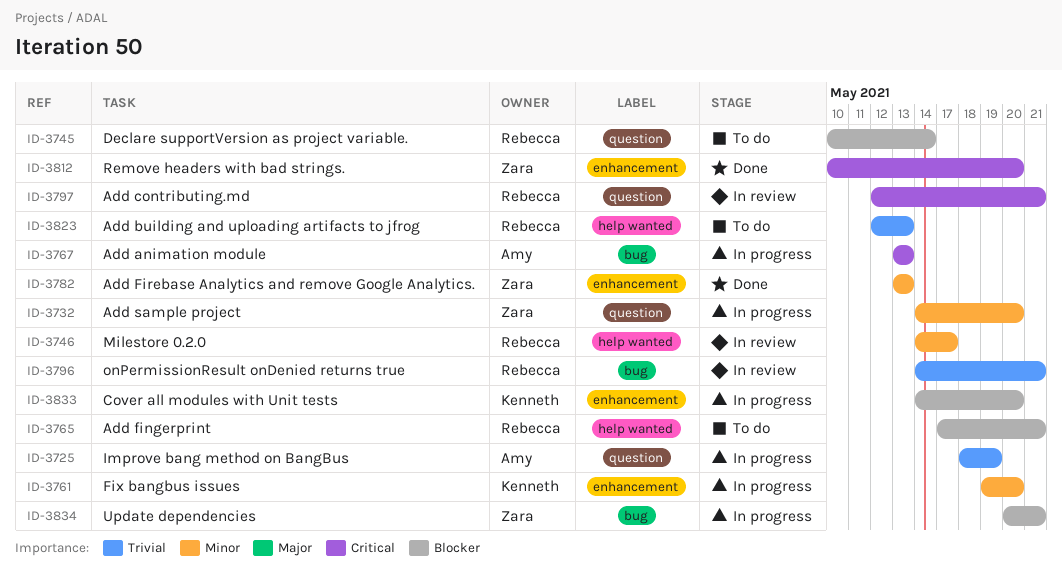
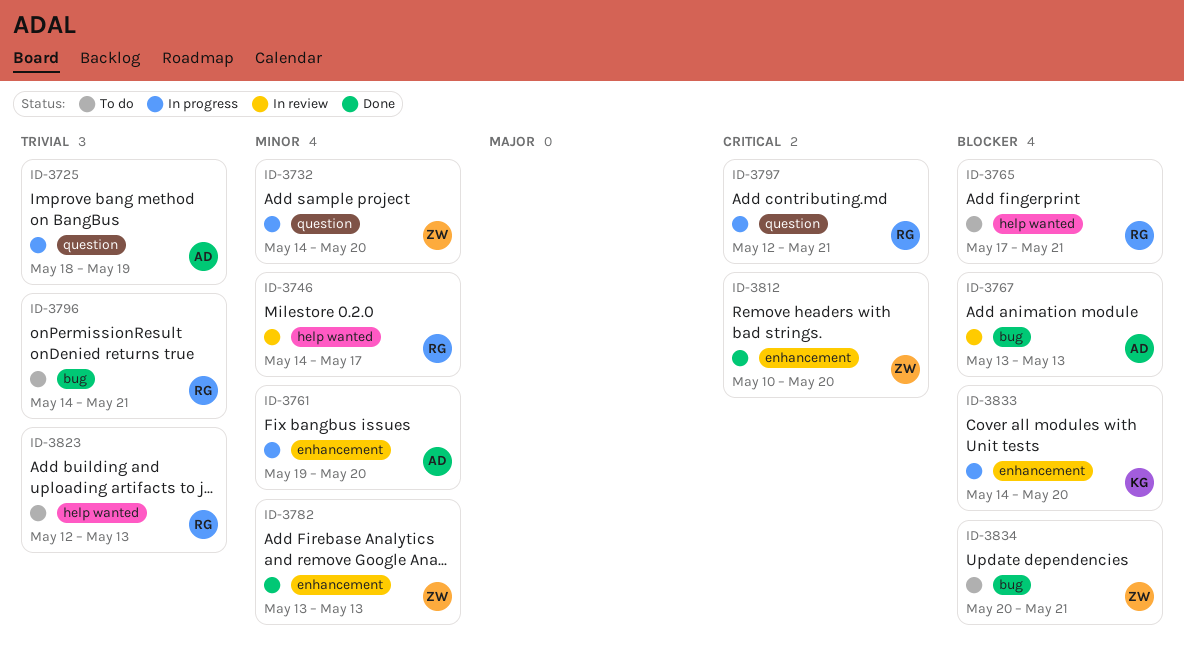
ID-3745: present -> none
ID-3761, owner: Kenneth -> Amy
ID-3767, status: In progress -> In review
ID-3767, priority: Critical -> Blocker
ID-3796, status: In review -> To do
ID-3797, status: In review -> In progress
ID-3834, status: In progress -> To do

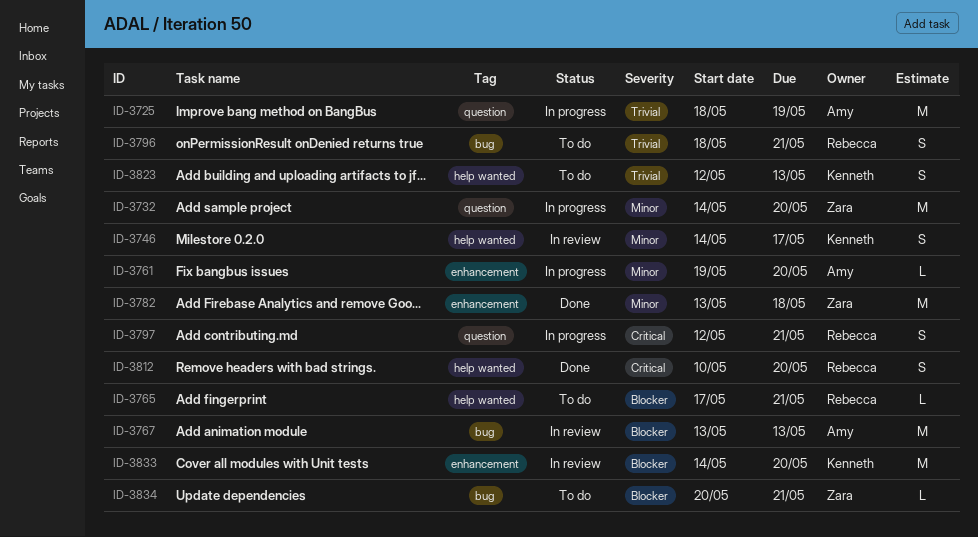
ID-3746, owner: Rebecca -> Kenneth
ID-3782, due: May 13 -> May 18
ID-3796, start: May 14 -> May 18
ID-3812, owner: Zara -> Rebecca
ID-3812, label: enhancement -> help wanted
ID-3823, owner: Rebecca -> Kenneth
ID-3833, status: In progress -> In review

